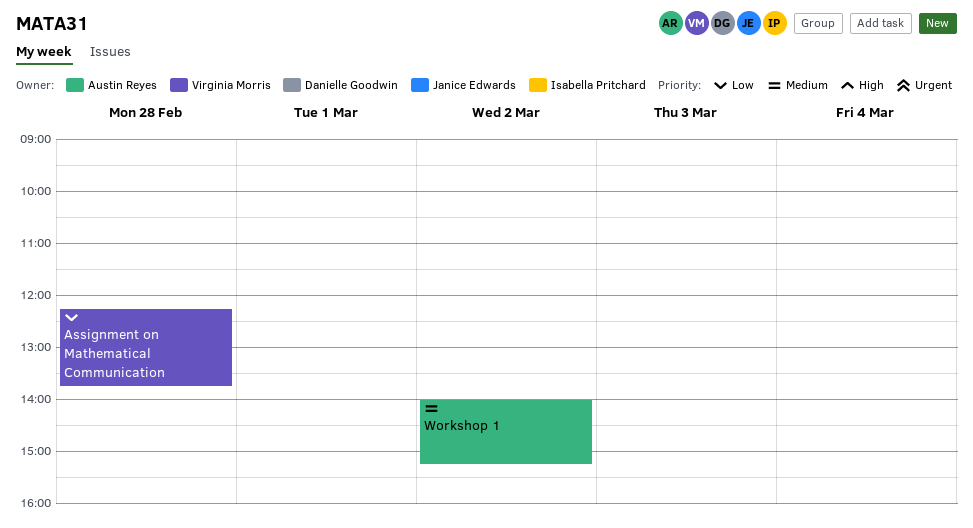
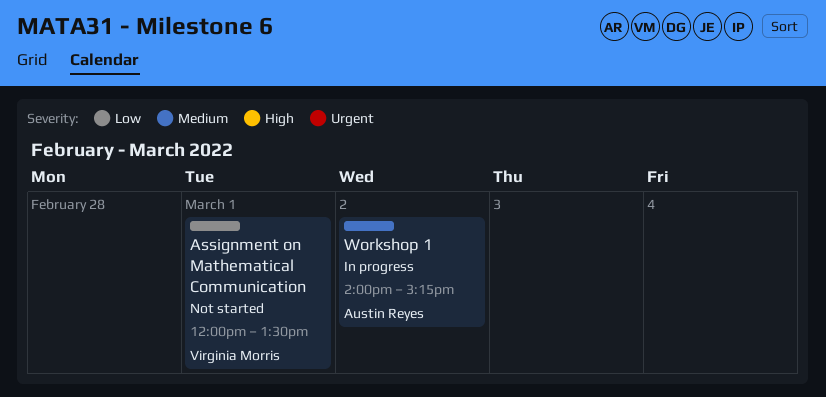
Assignment on Mathematical Communication, day: Feb 28 -> Mar 1
Assignment on Mathematical Communication, begins: 12:15 -> 12:00
Assignment on Mathematical Communication, ends: 13:45 -> 13:30

